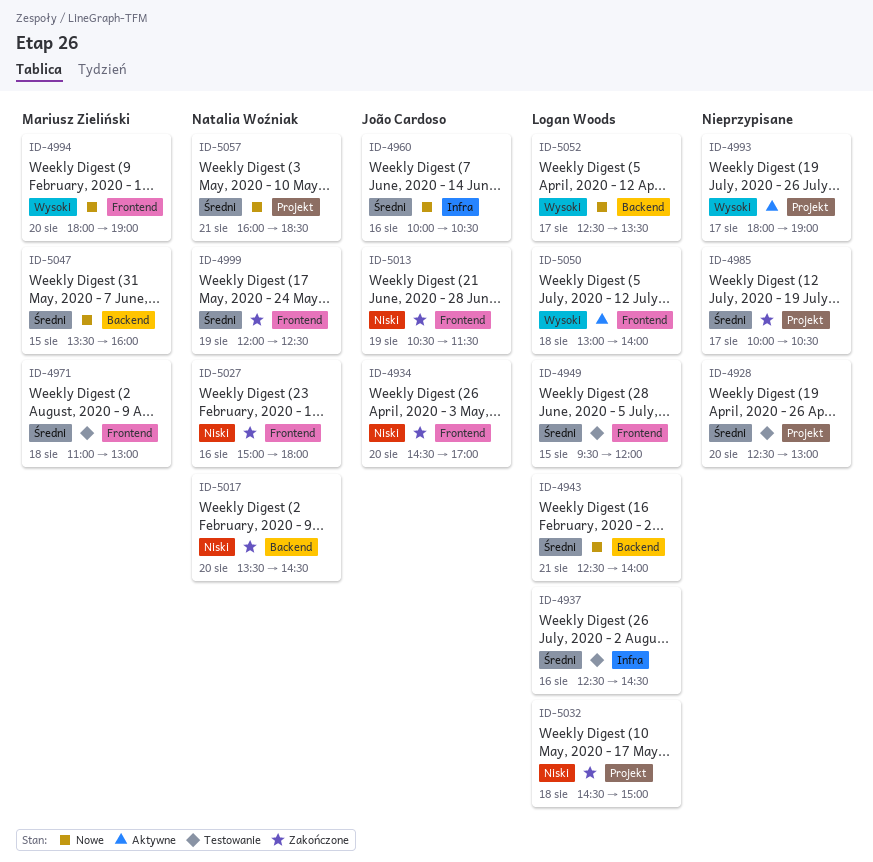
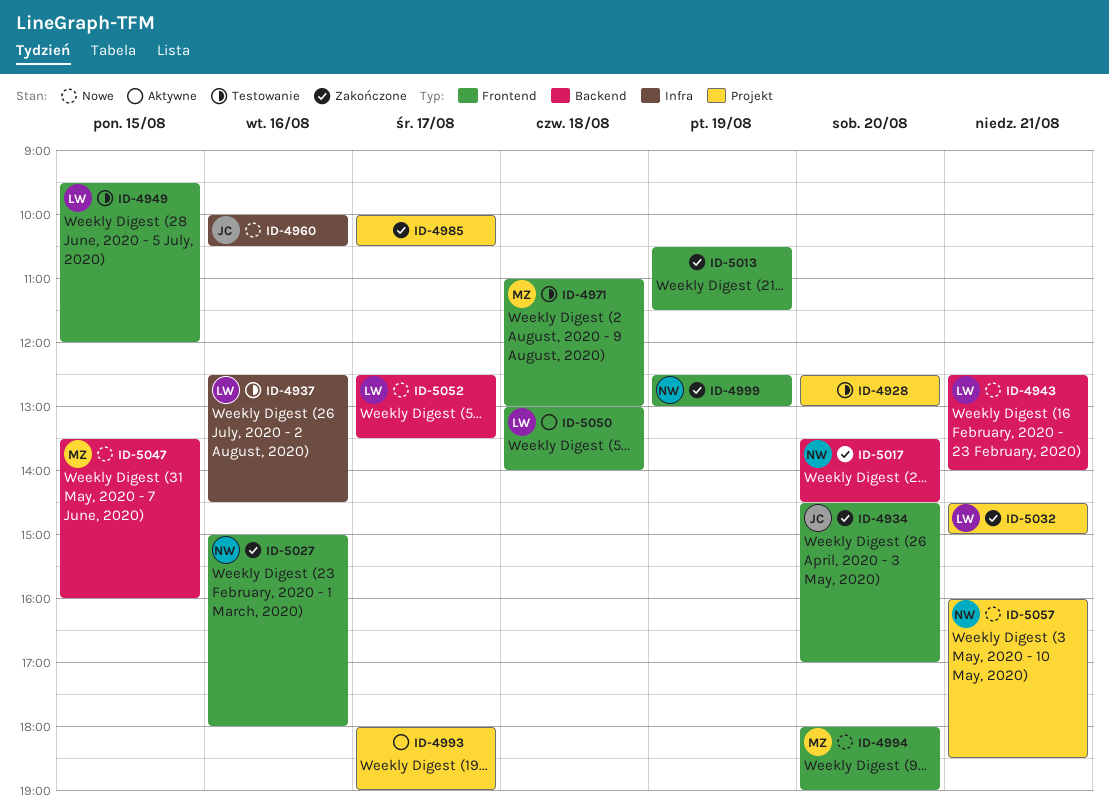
ID-4999, begins: 12:00 -> 12:30
ID-4999, ends: 12:30 -> 13:00
ID-5013, owner: João Cardoso -> none
ID-5032, day: Aug 18 -> Aug 21

